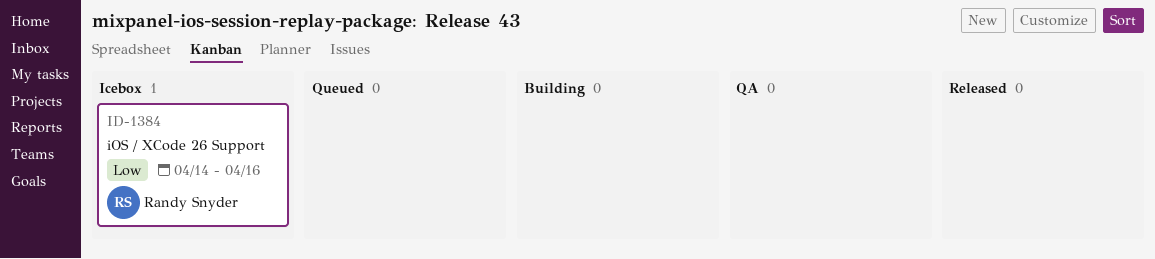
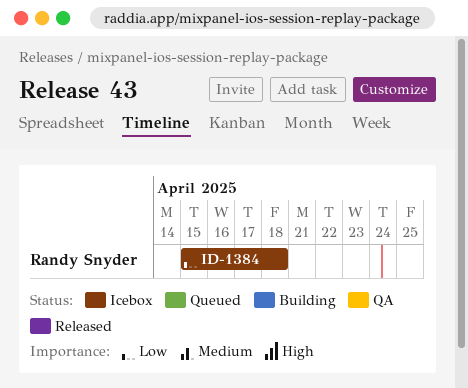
ID-1384, start: Apr 14 -> Apr 15
ID-1384, due: Apr 16 -> Apr 18

